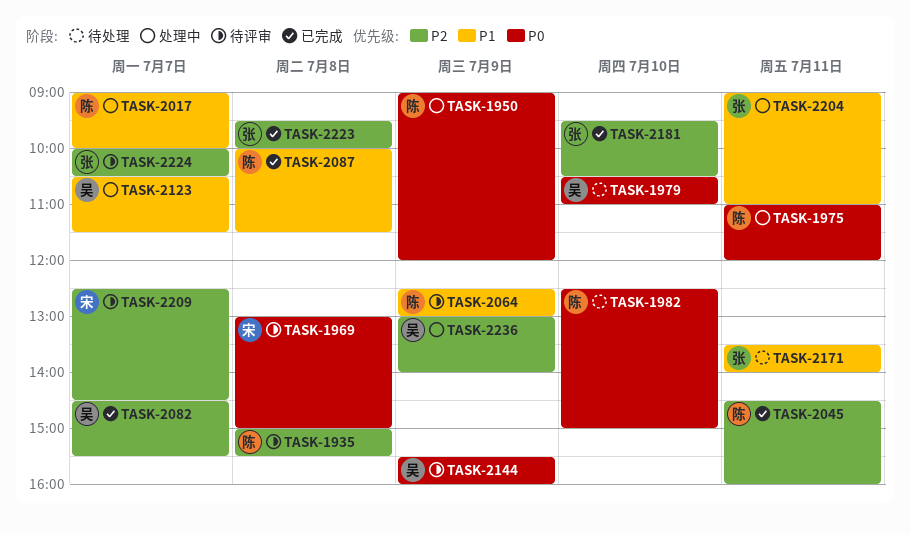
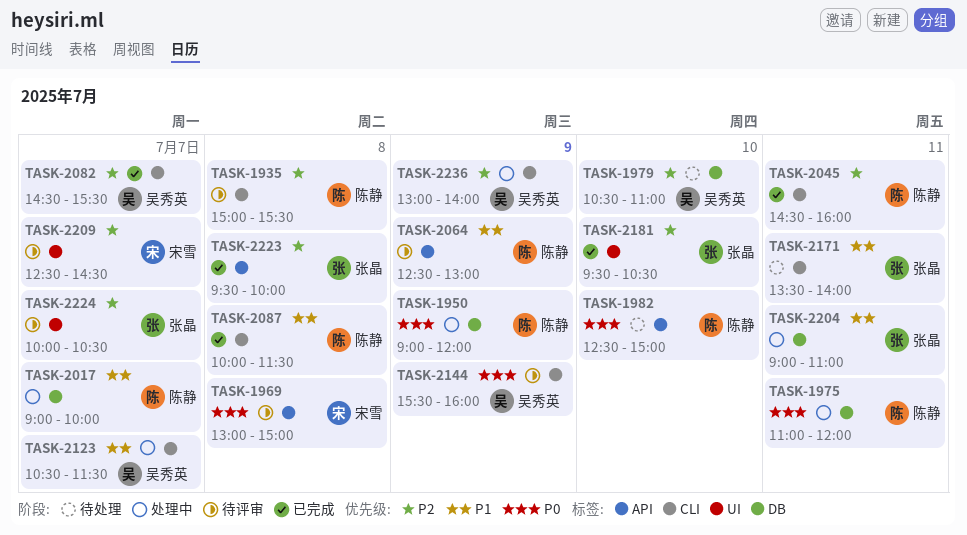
TASK-1979, priority: P0 -> P2

